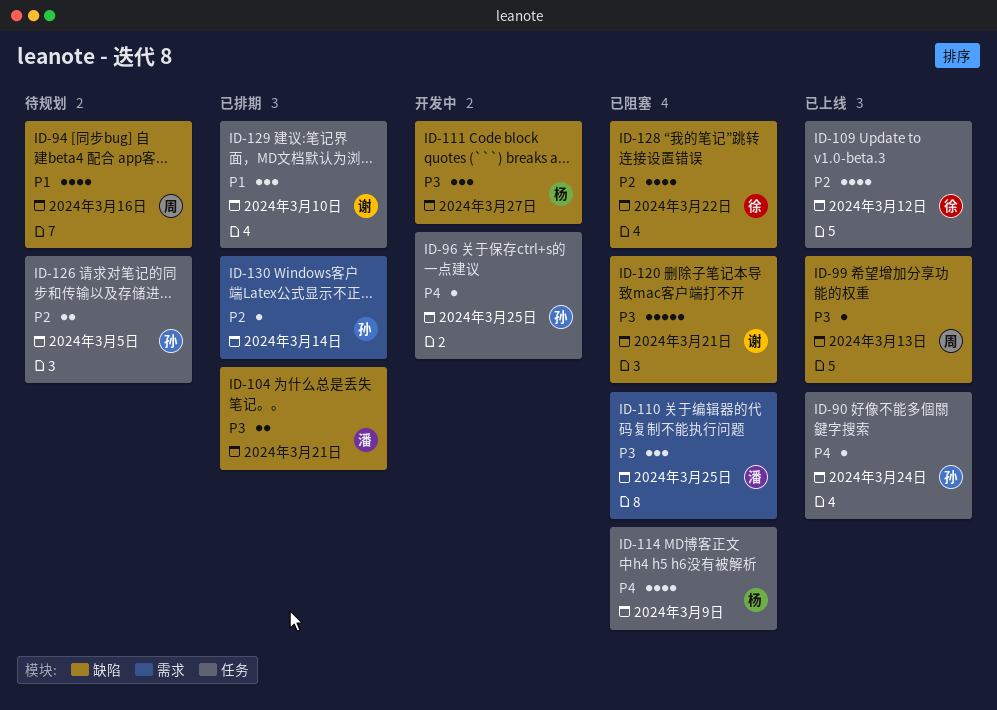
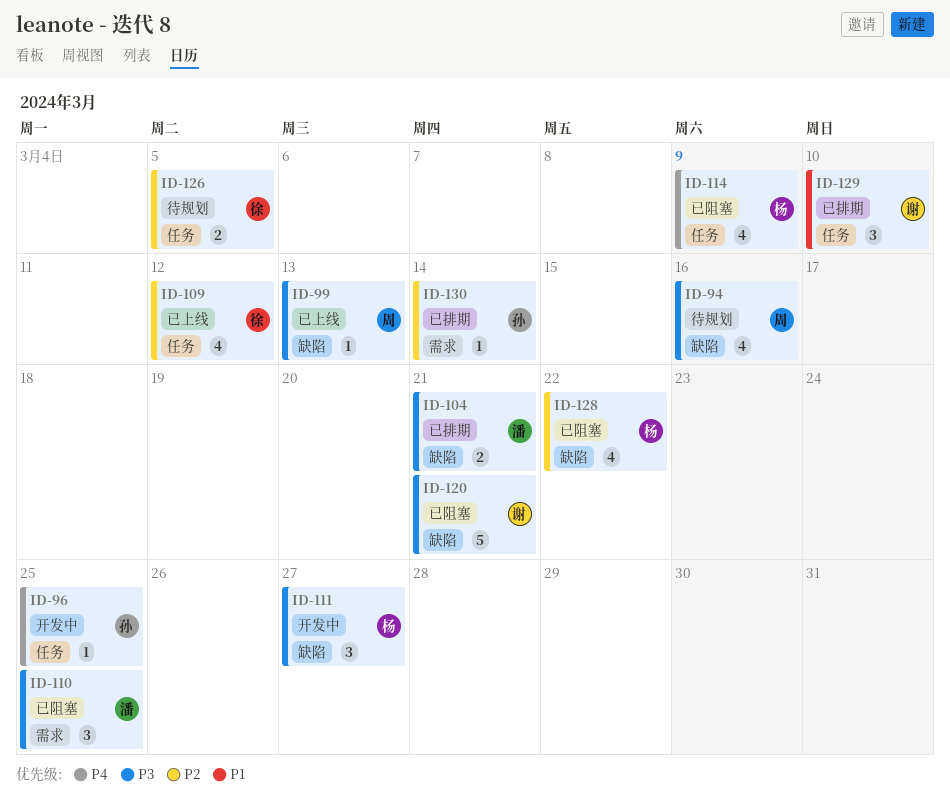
ID-90: present -> none
ID-94, priority: P1 -> P3
ID-126, owner: 孙 -> 徐
ID-128, owner: 徐 -> 杨

